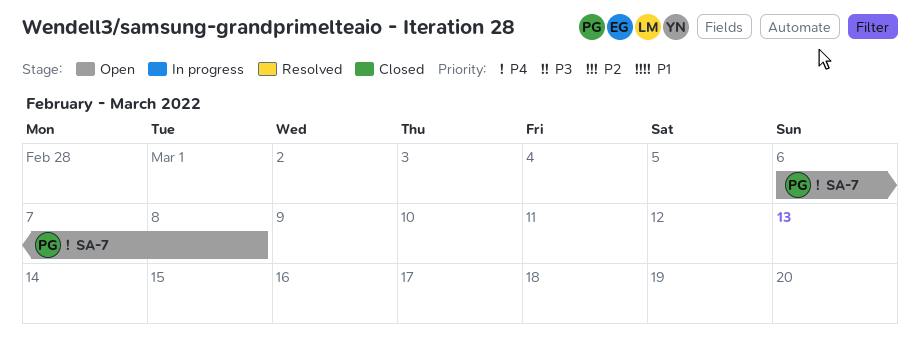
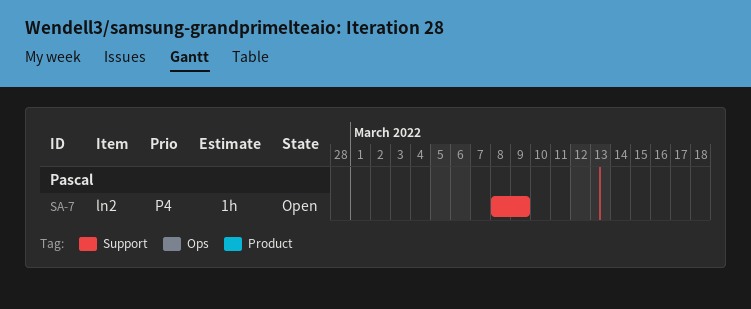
SA-7, start: Mar 6 -> Mar 8
SA-7, due: Mar 8 -> Mar 9

